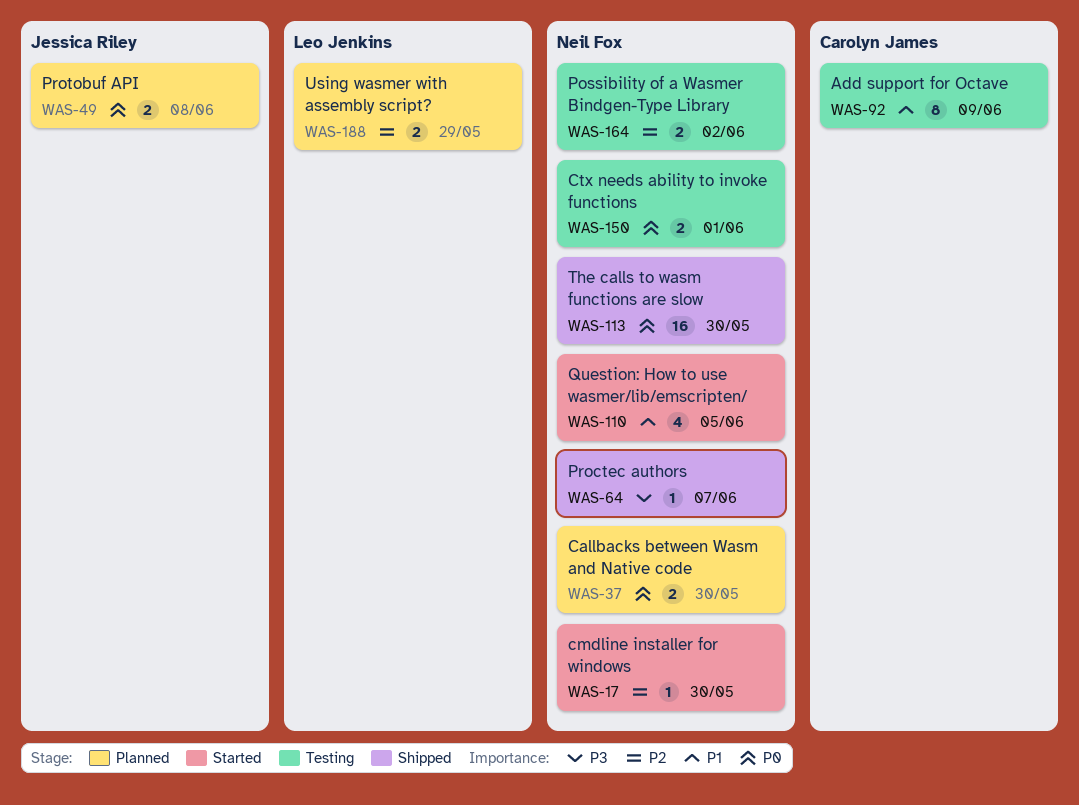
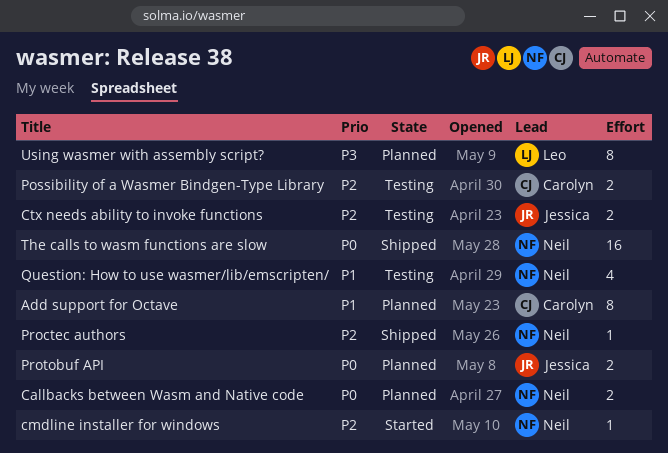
Add support for Octave, status: Testing -> Planned
Ctx needs ability to invoke functions, owner: Neil Fox -> Jessica Riley
Ctx needs ability to invoke functions, priority: P0 -> P2
Possibility of a Wasmer Bindgen-Type Library, owner: Neil Fox -> Carolyn James
Proctec authors, priority: P3 -> P2
Question: How to use wasmer/lib/emscripten/, status: Started -> Testing
Using wasmer with assembly script?, priority: P2 -> P3
Using wasmer with assembly script?, estimate: 2 -> 8

